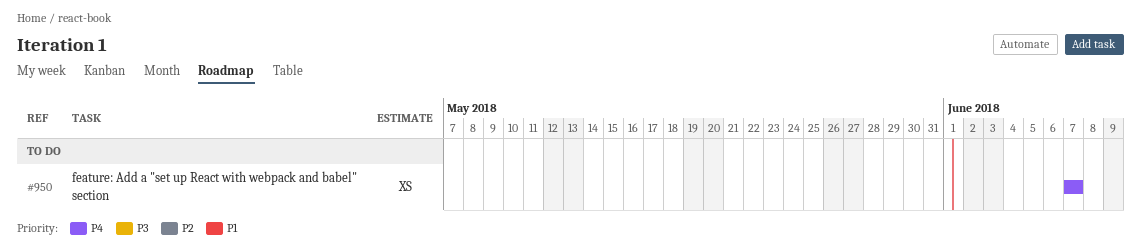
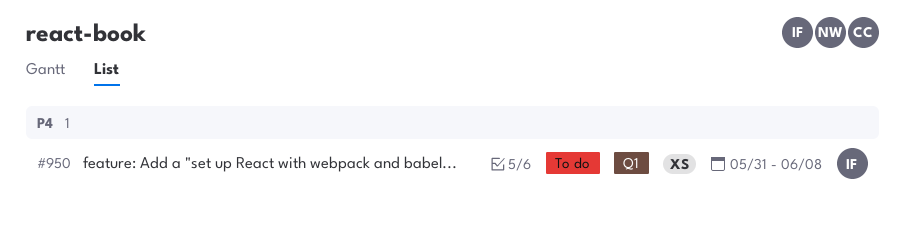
#950, start: Jun 7 -> May 31
#950, due: Jun 7 -> Jun 8

